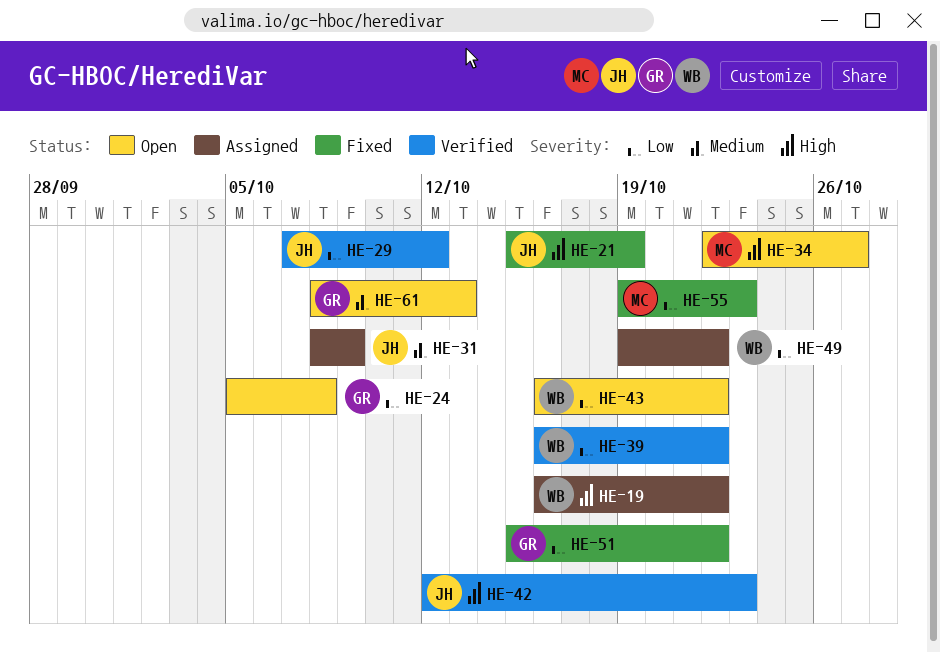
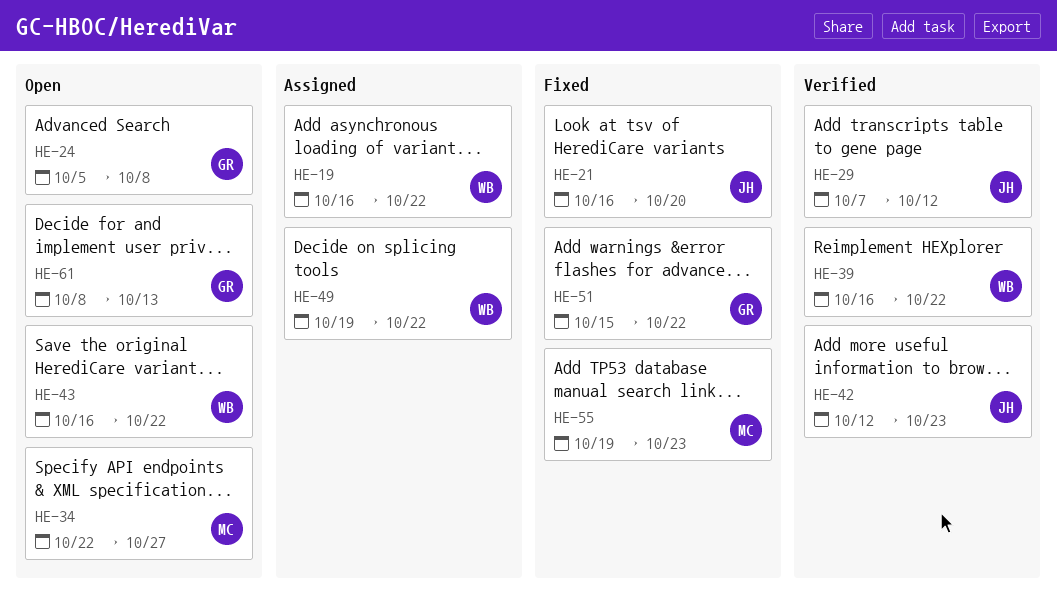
HE-21, start: Oct 15 -> Oct 16
HE-21, due: Oct 19 -> Oct 20
HE-31: present -> none

